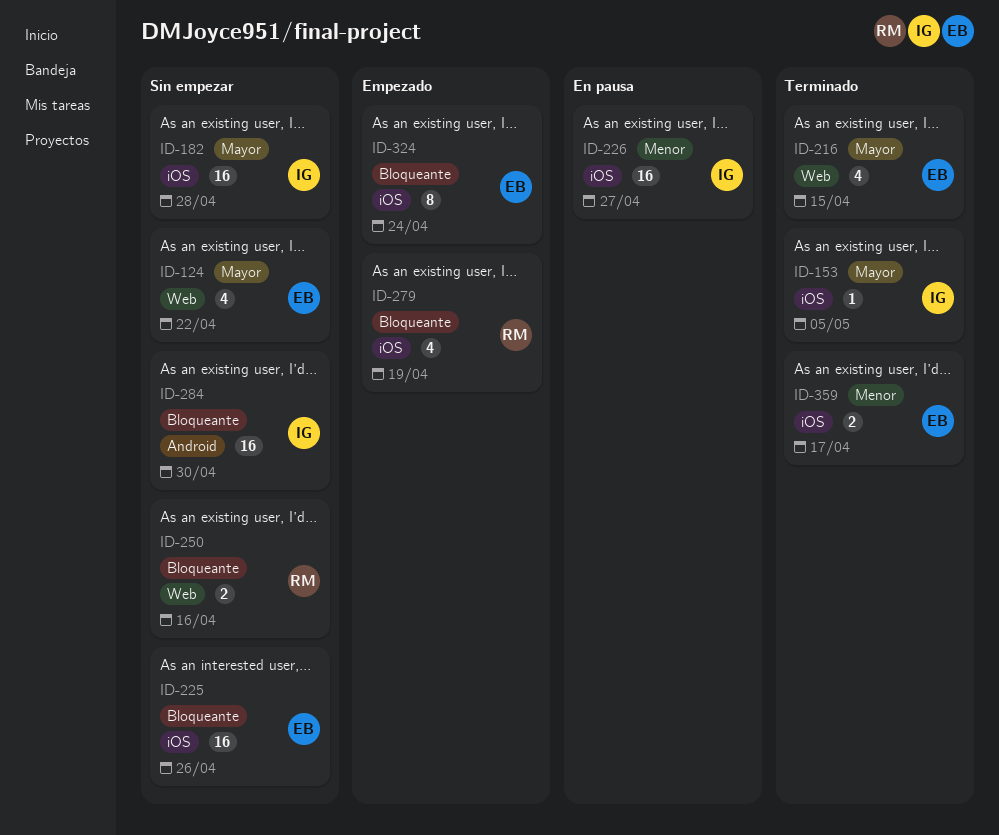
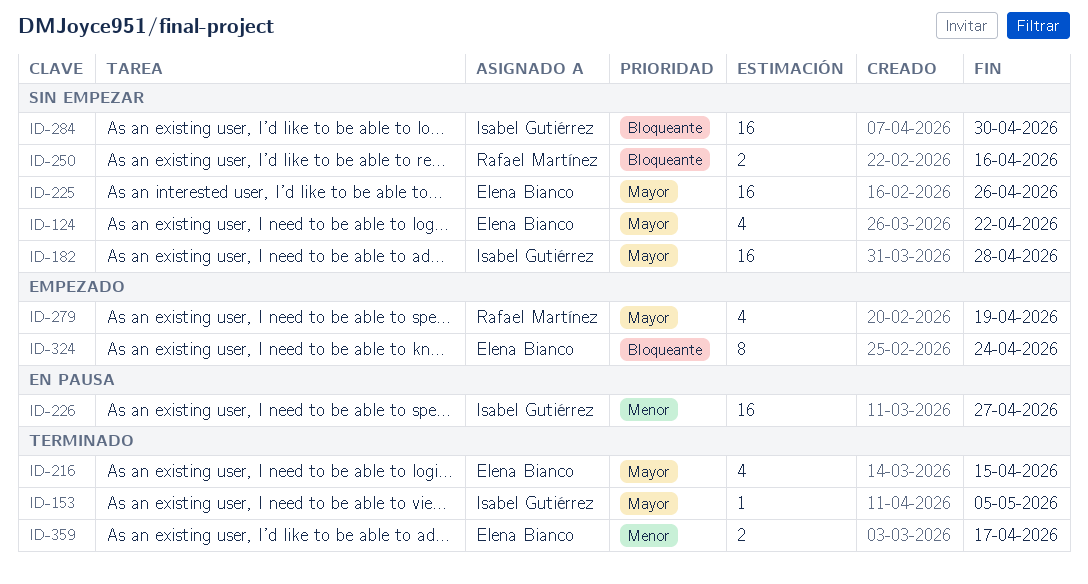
ID-225, priority: Bloqueante -> Mayor
ID-279, priority: Bloqueante -> Mayor

